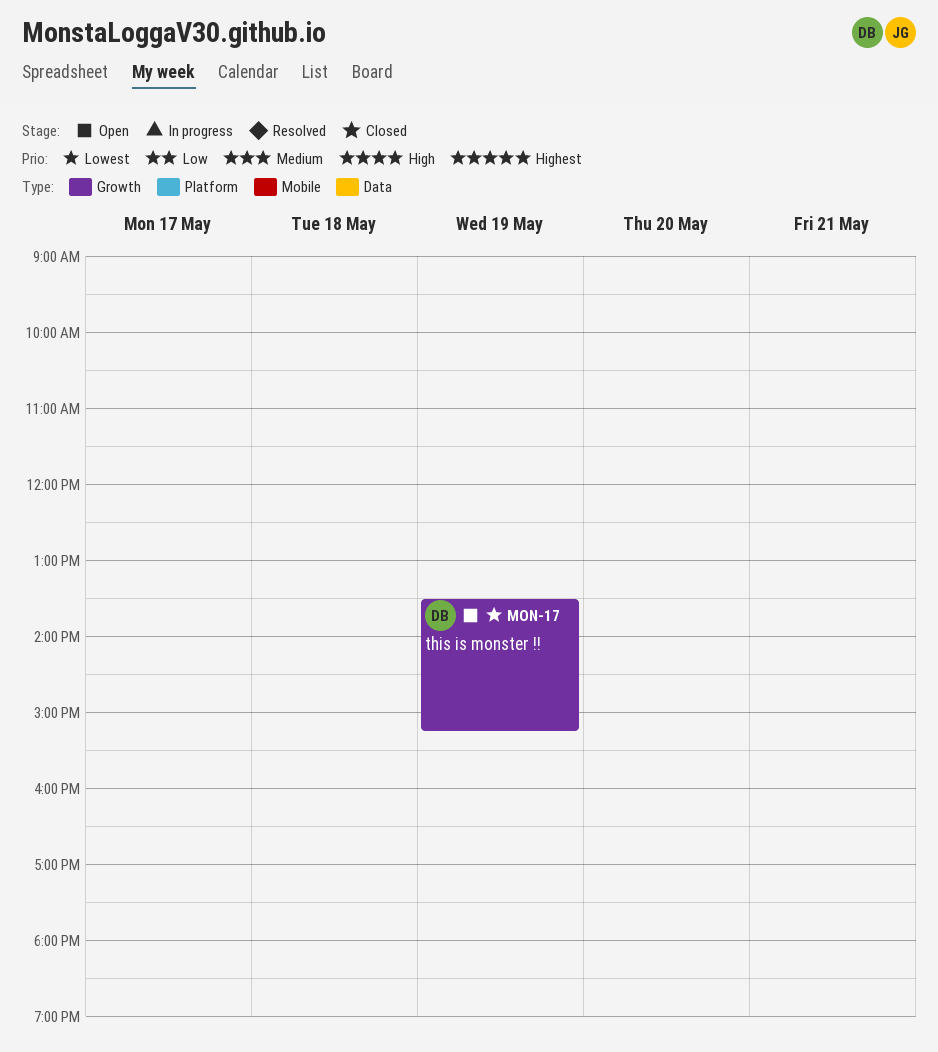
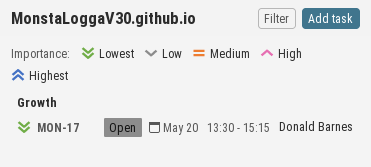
MON-17, day: May 19 -> May 20

